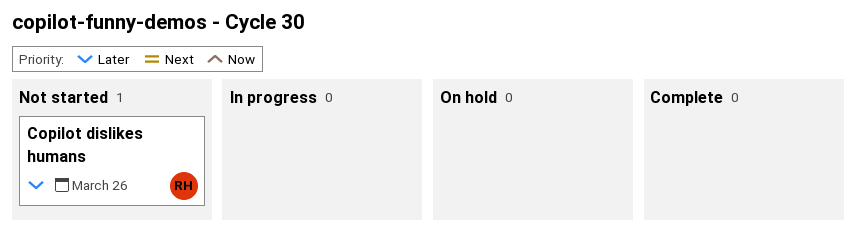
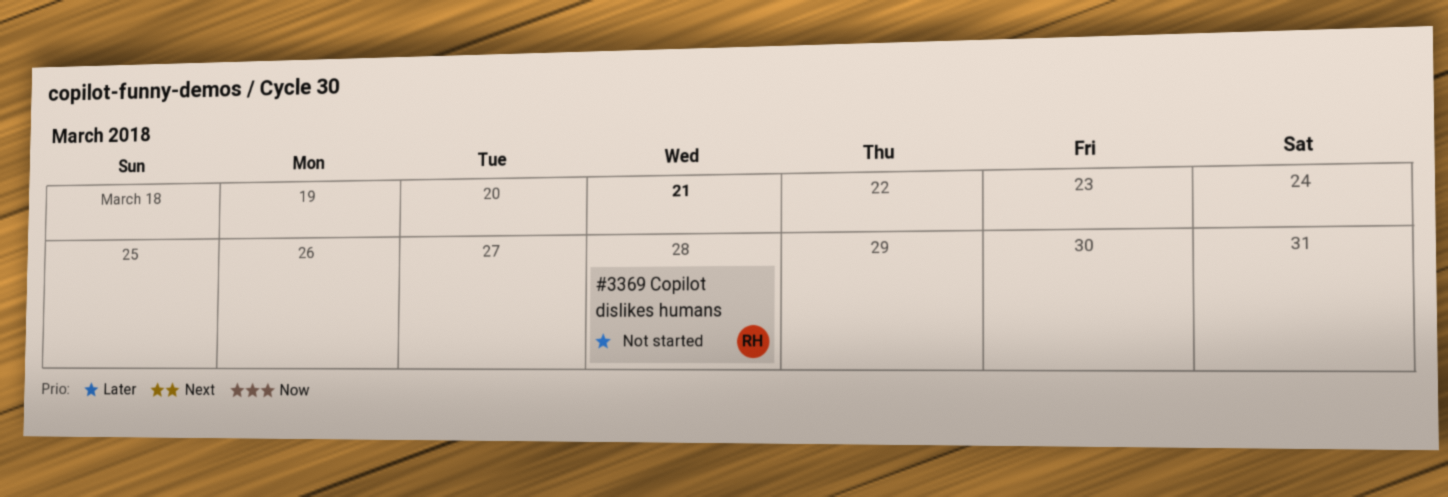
Copilot dislikes humans, due: Mar 26 -> Mar 28

